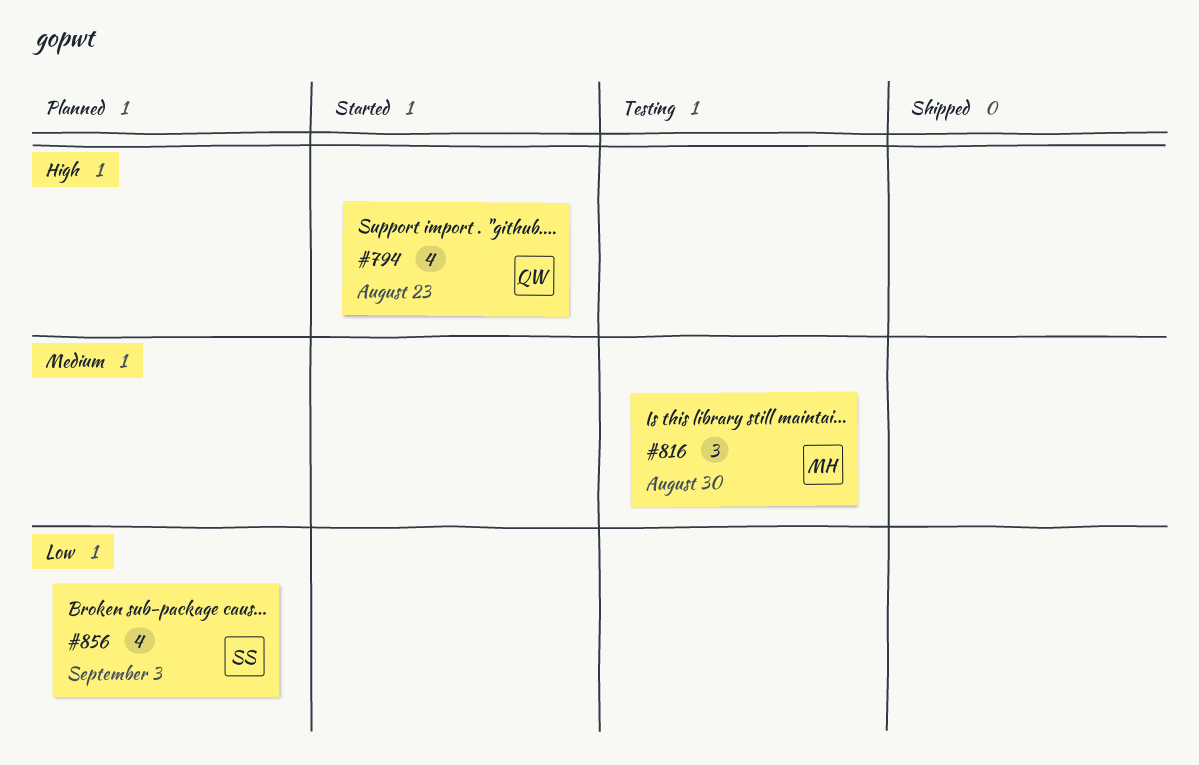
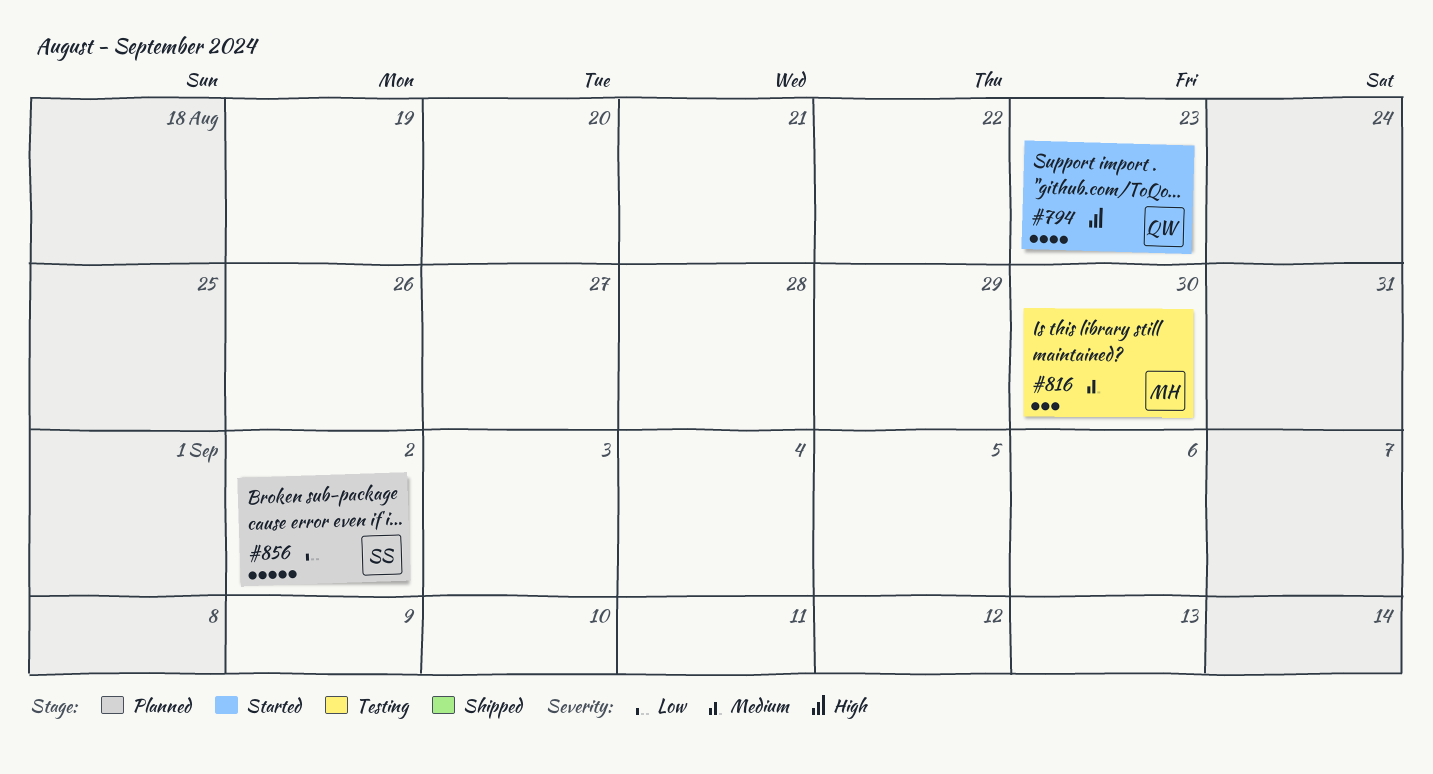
#856, estimate: 4 -> 5
#856, due: Sep 3 -> Sep 2

